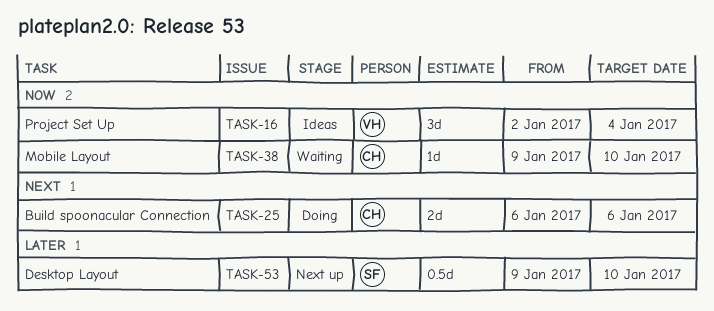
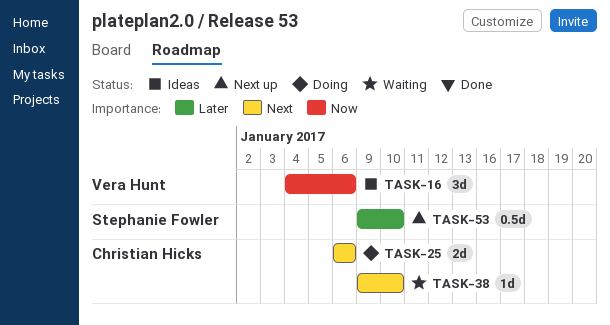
TASK-16, start: Jan 2 -> Jan 4
TASK-16, due: Jan 4 -> Jan 6
TASK-38, priority: Now -> Next

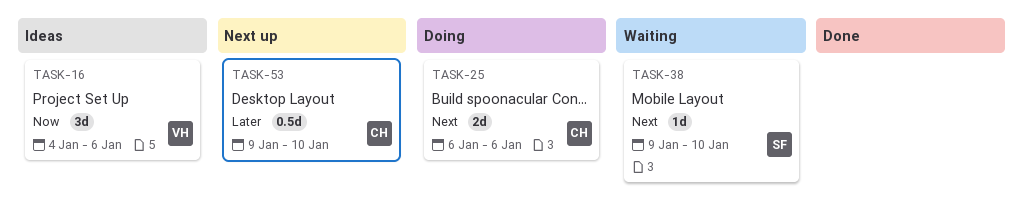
TASK-38, owner: Christian Hicks -> Stephanie Fowler
TASK-53, owner: Stephanie Fowler -> Christian Hicks

